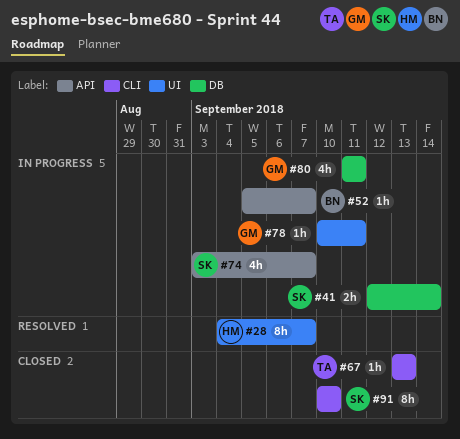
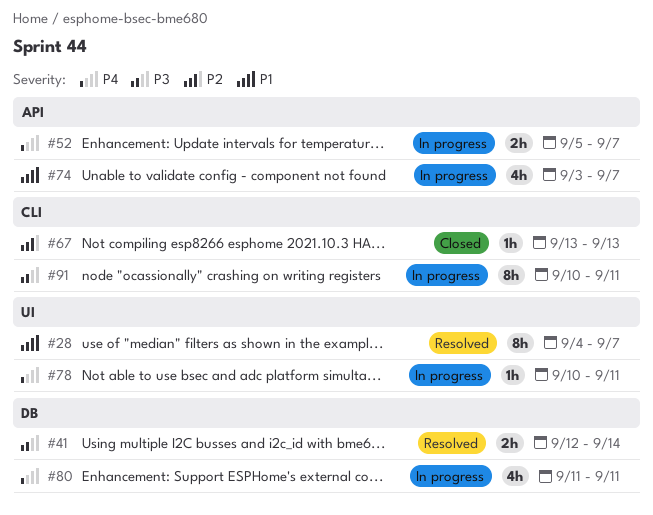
#41, status: In progress -> Resolved
#52, estimate: 1h -> 2h
#91, status: Closed -> In progress
#91, due: Sep 10 -> Sep 11

